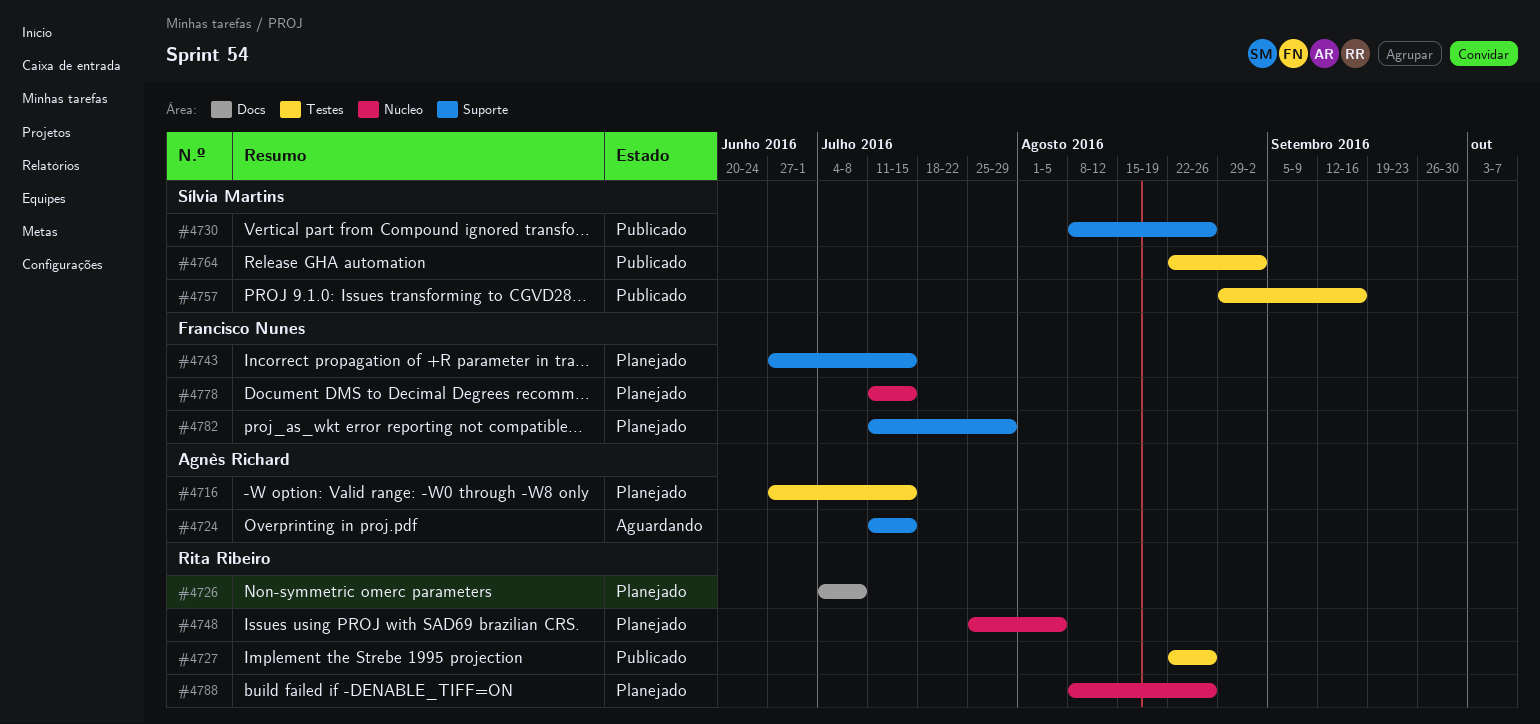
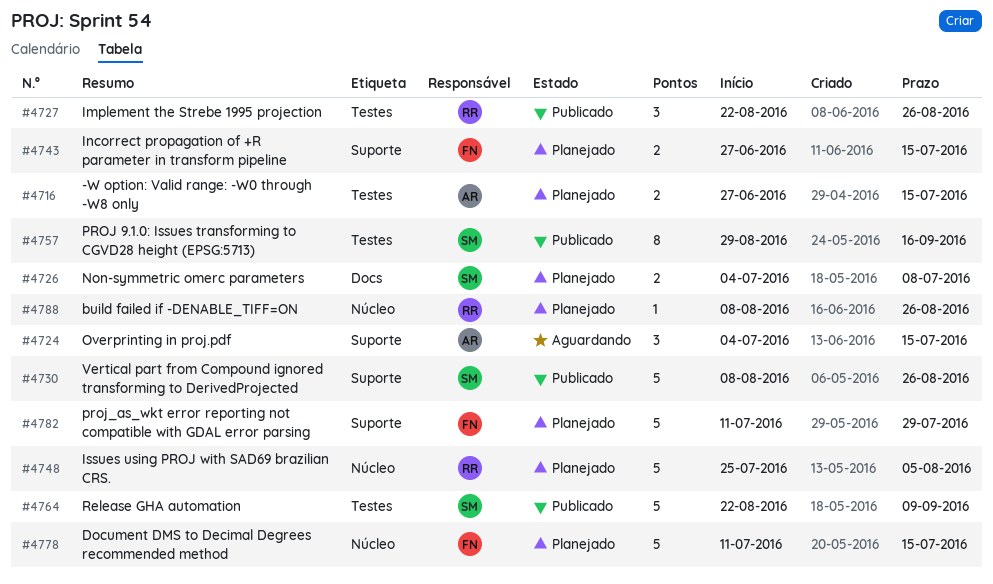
#4724, start: Jul 11 -> Jul 4
#4726, owner: Rita Ribeiro -> Sílvia Martins
#4764, due: Sep 2 -> Sep 9

